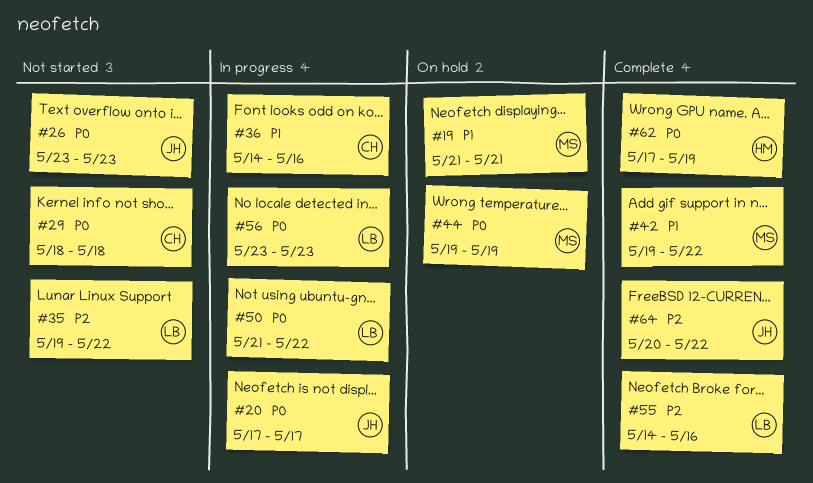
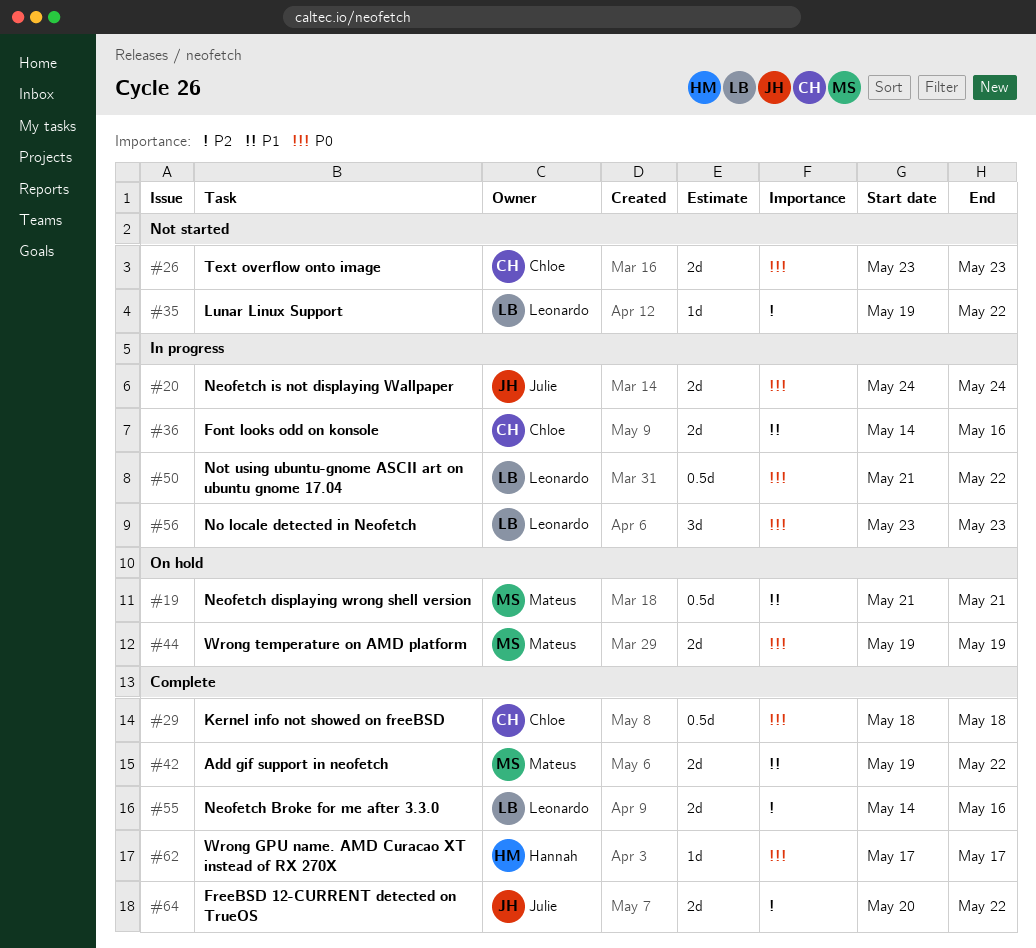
#20, start: May 17 -> May 24
#20, due: May 17 -> May 24
#26, owner: Julie -> Chloe
#29, status: Not started -> Complete
#62, due: May 19 -> May 17

